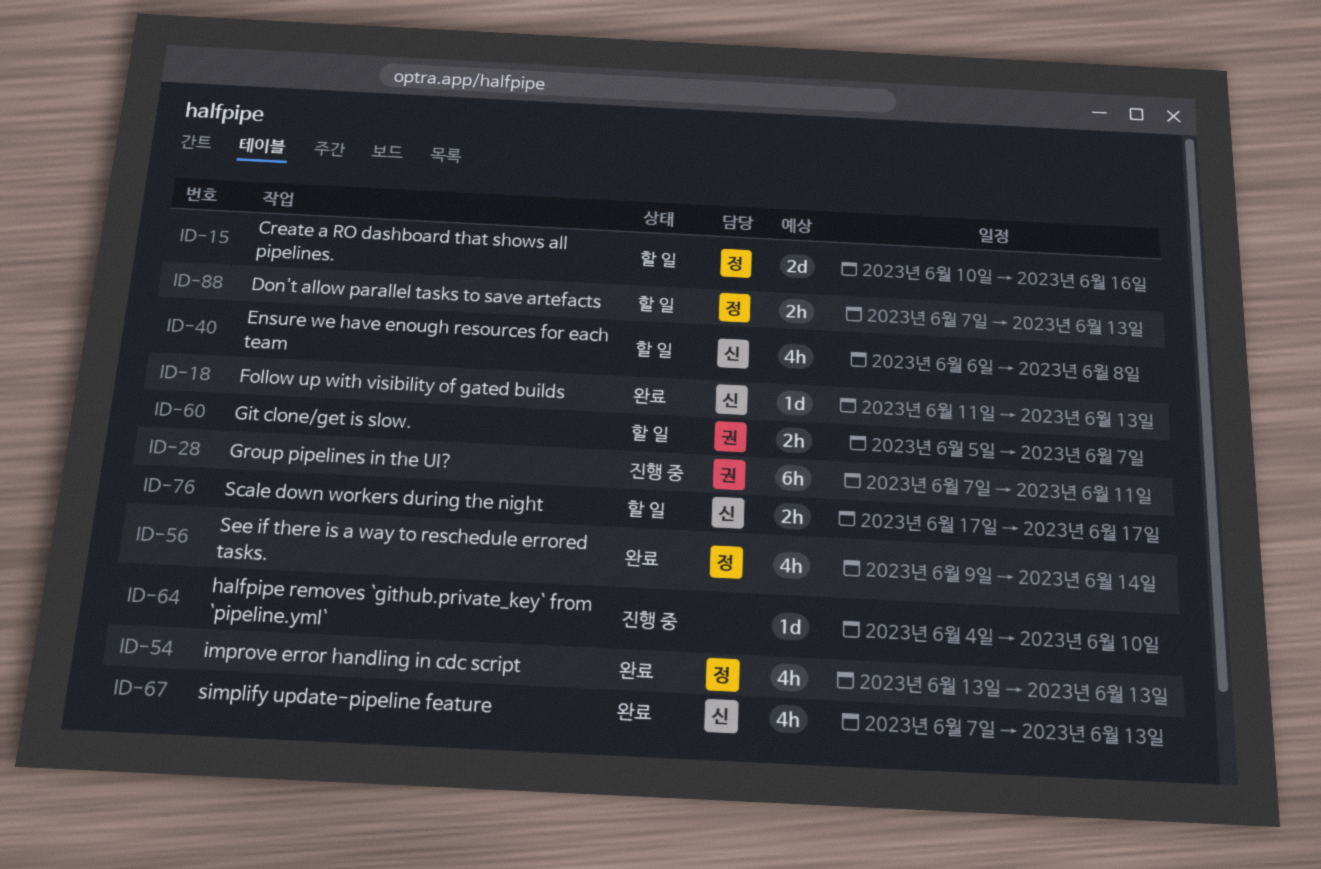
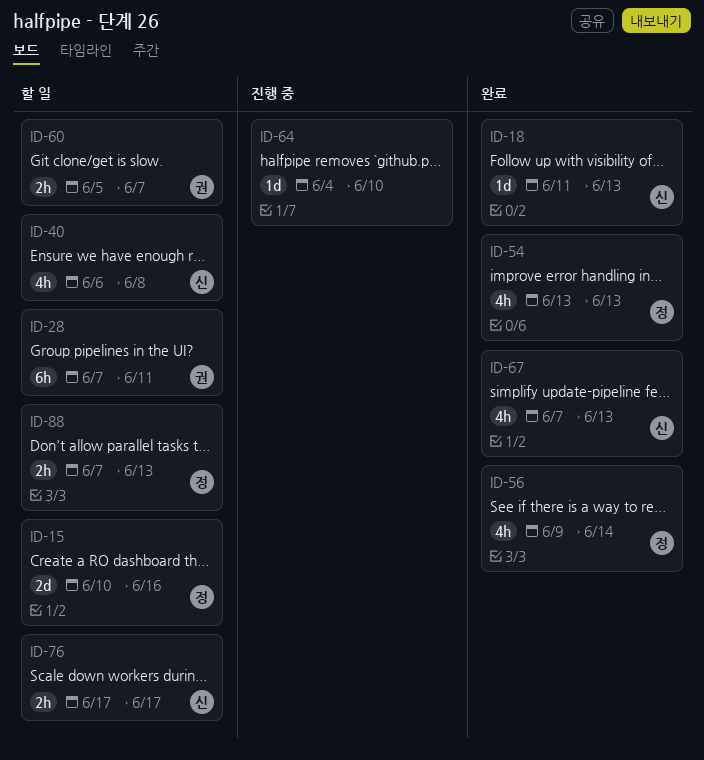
ID-28, status: 진행 중 -> 할 일

